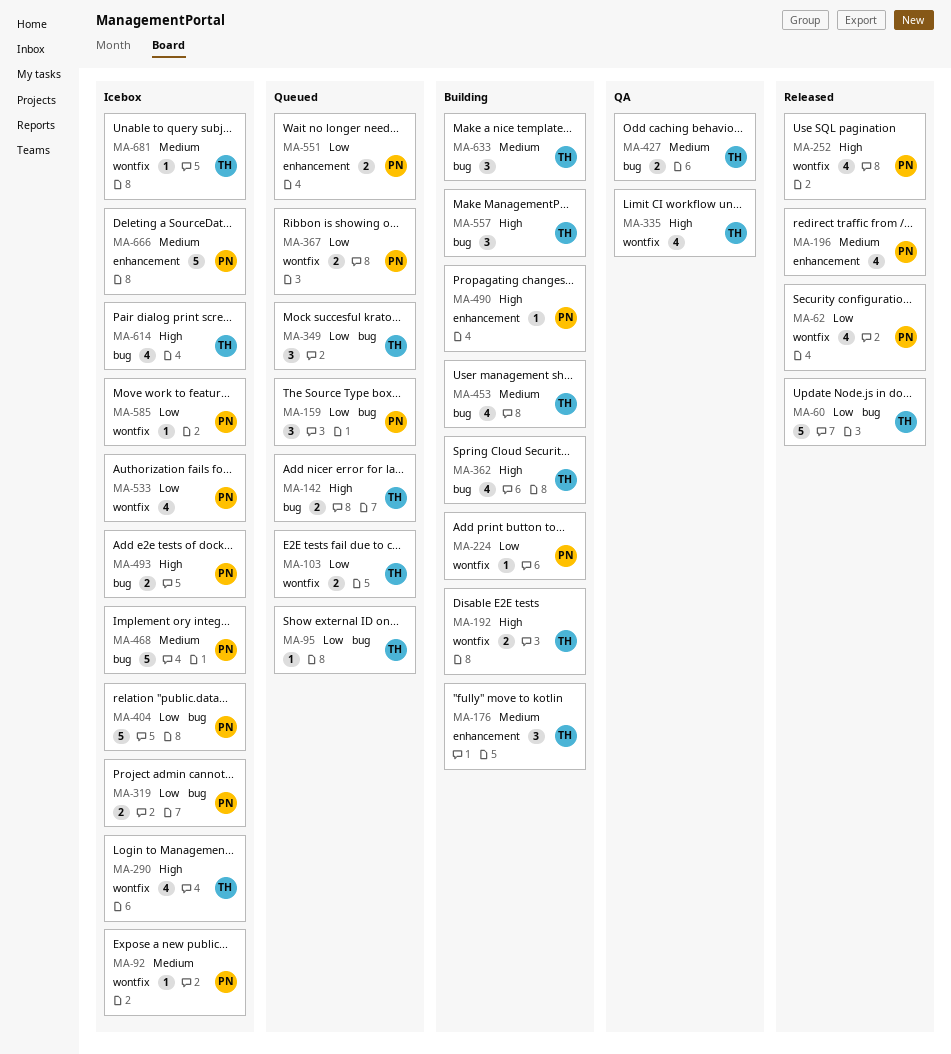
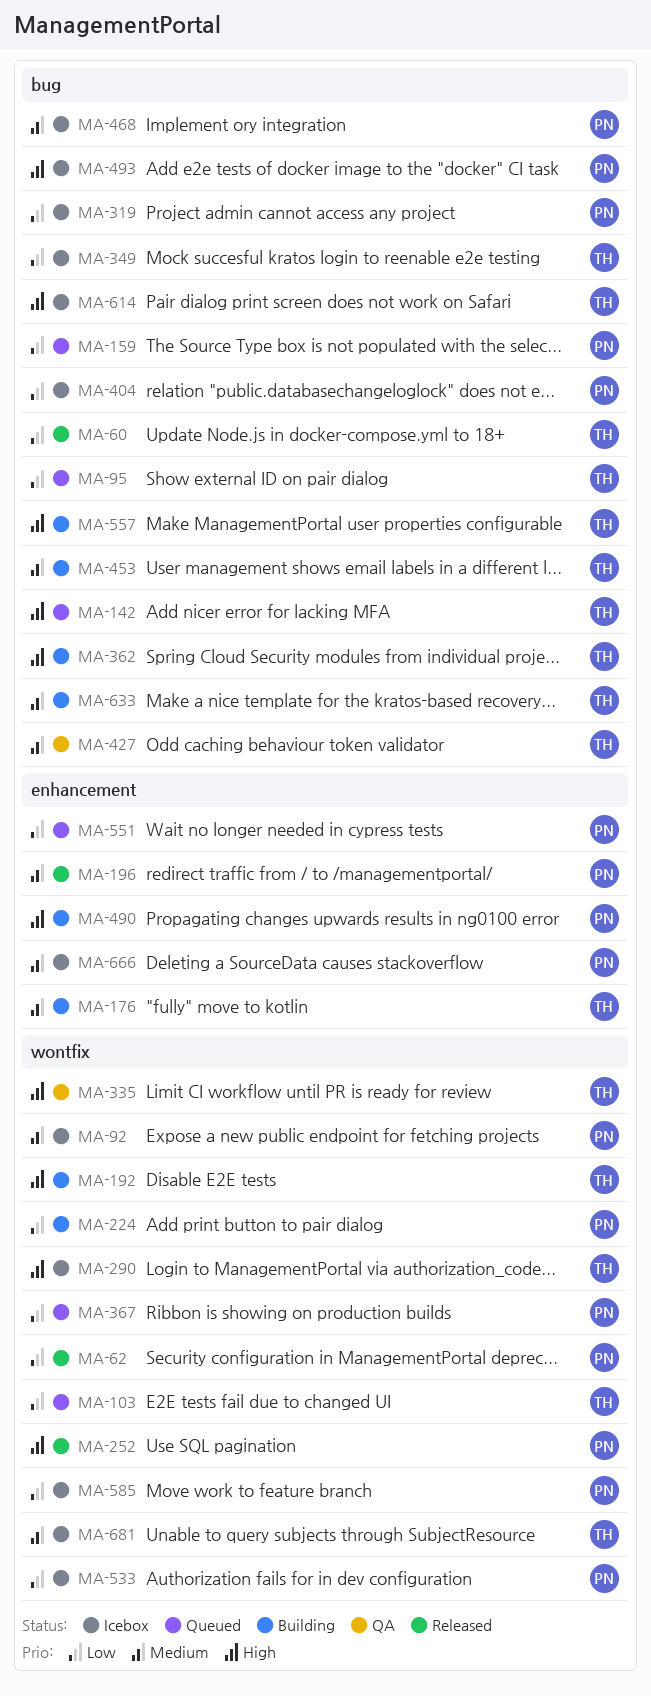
MA-349, status: Queued -> Icebox

